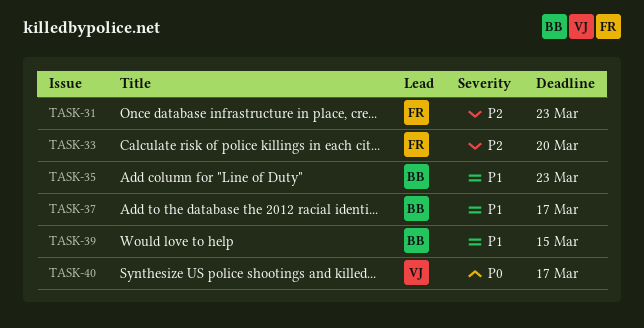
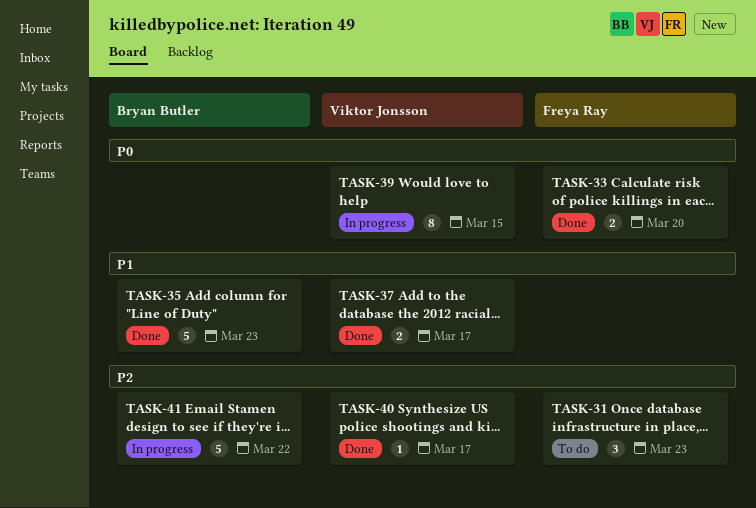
TASK-33, priority: P2 -> P0
TASK-37, owner: Bryan Butler -> Viktor Jonsson
TASK-39, owner: Bryan Butler -> Viktor Jonsson
TASK-39, priority: P1 -> P0
TASK-40, priority: P0 -> P2
TASK-41: none -> present

